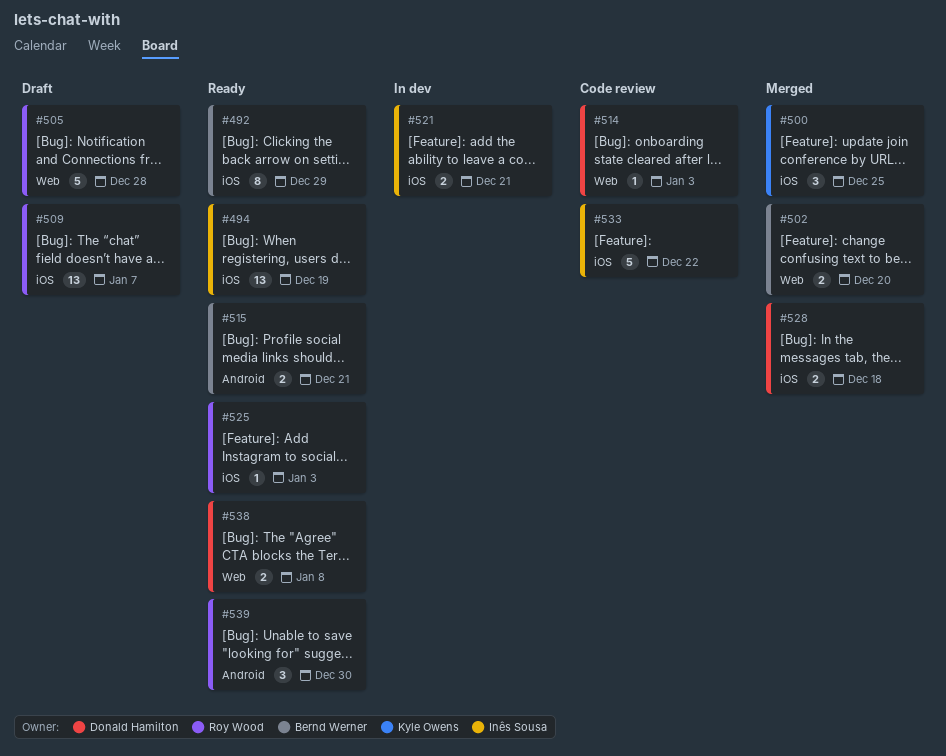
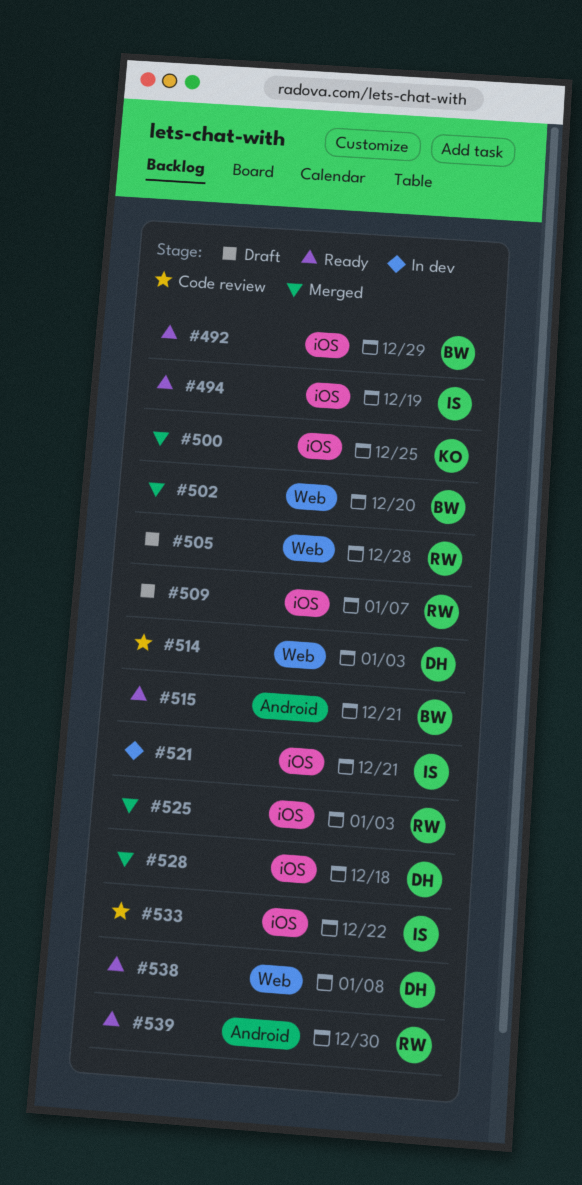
#525, status: Ready -> Merged

